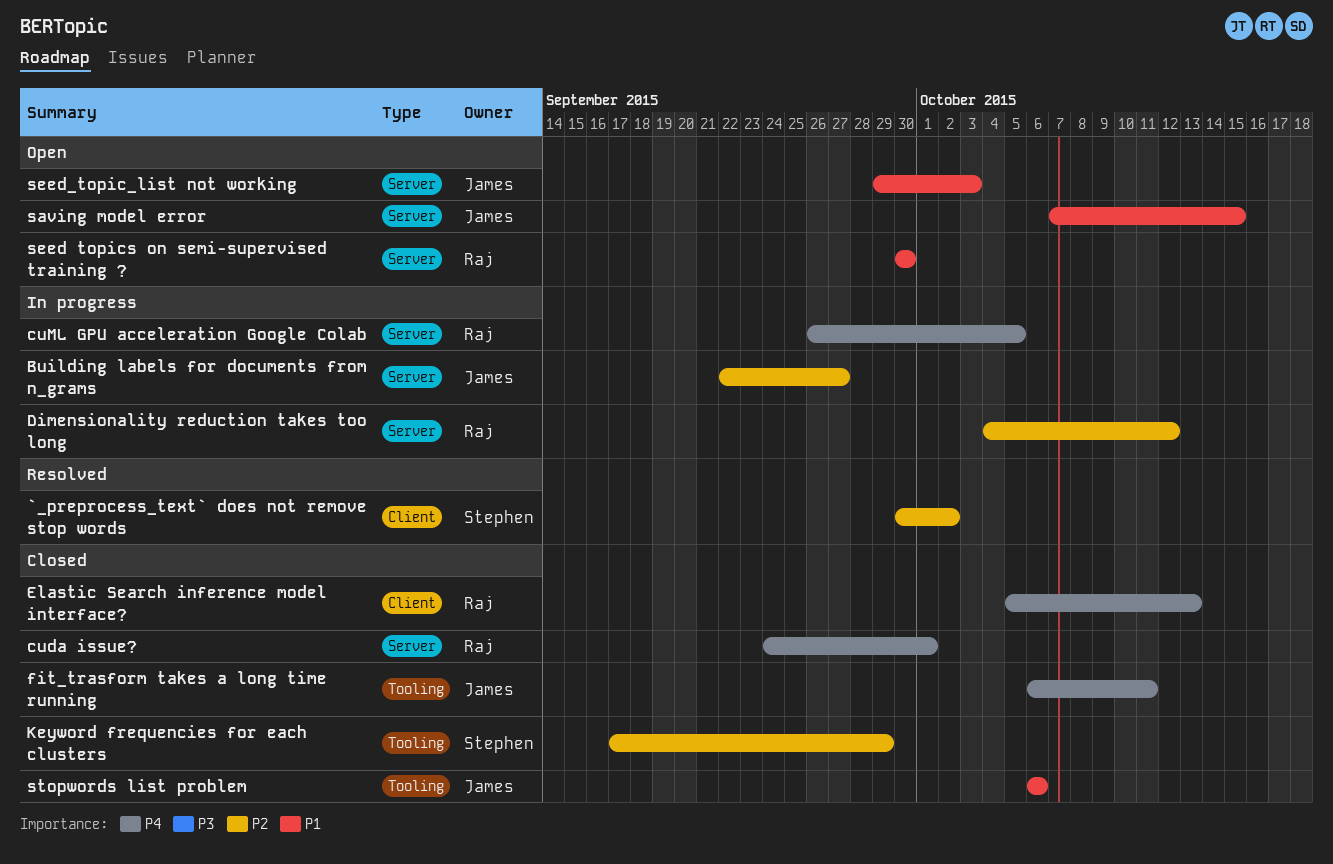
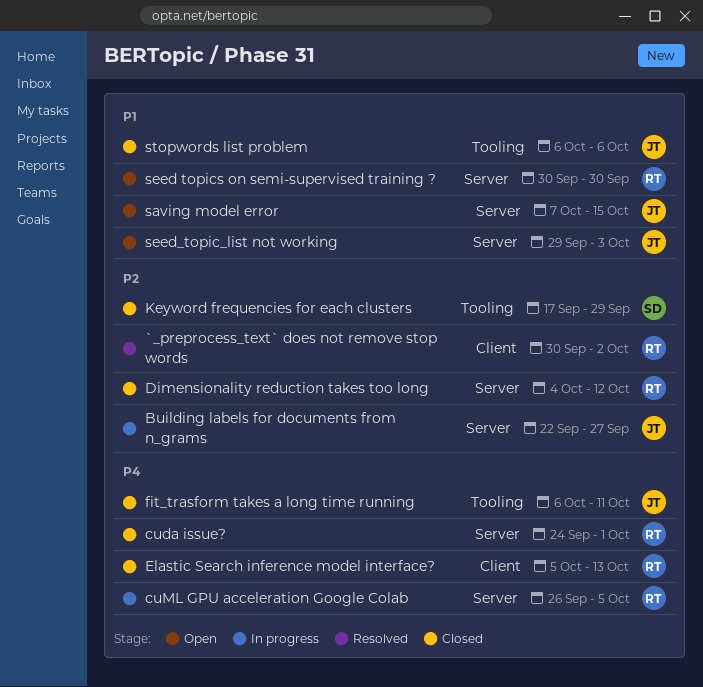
`_preprocess_text` does not remove stop words, owner: Stephen -> Raj
Dimensionality reduction takes too long, status: In progress -> Closed

